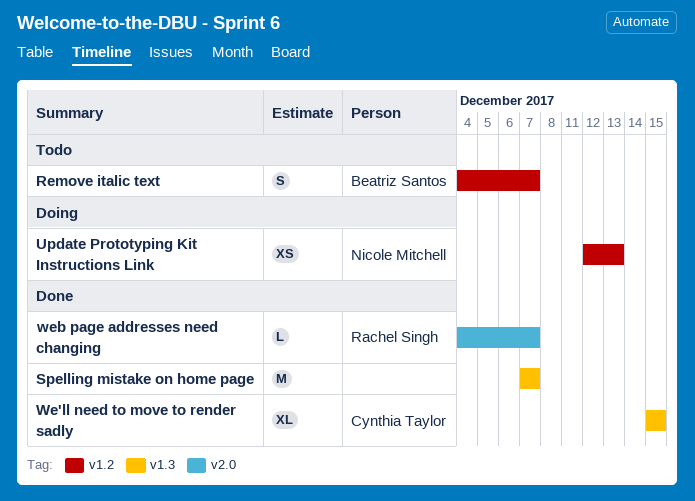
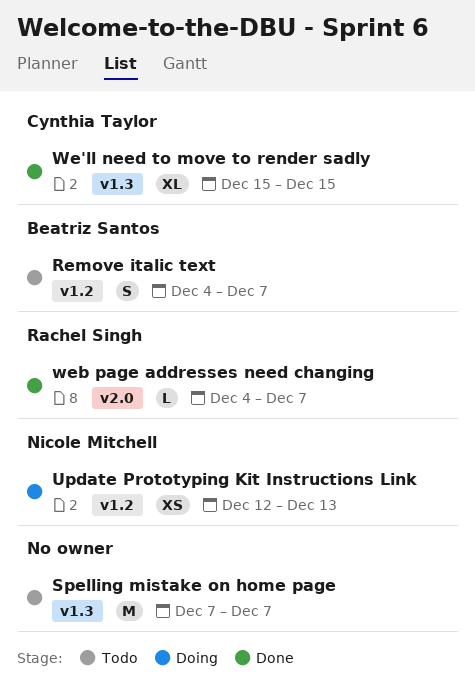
Spelling mistake on home page, status: Done -> Todo

